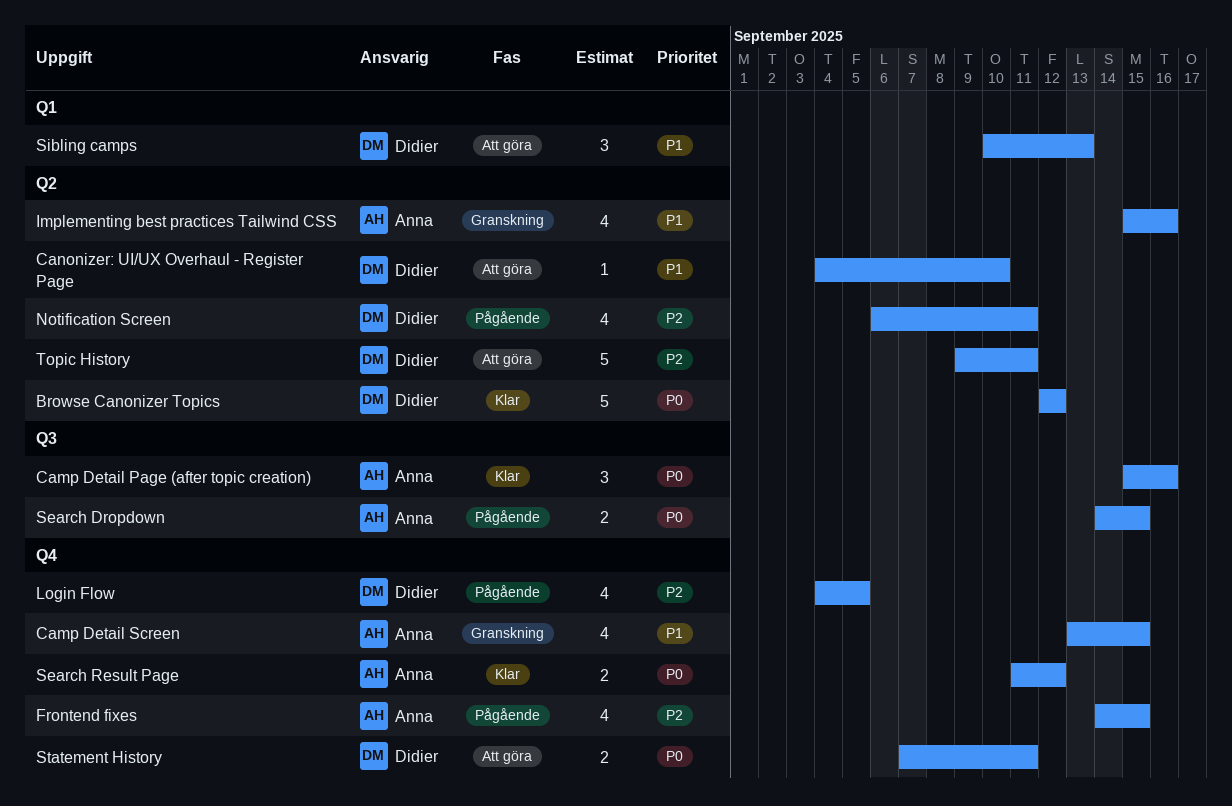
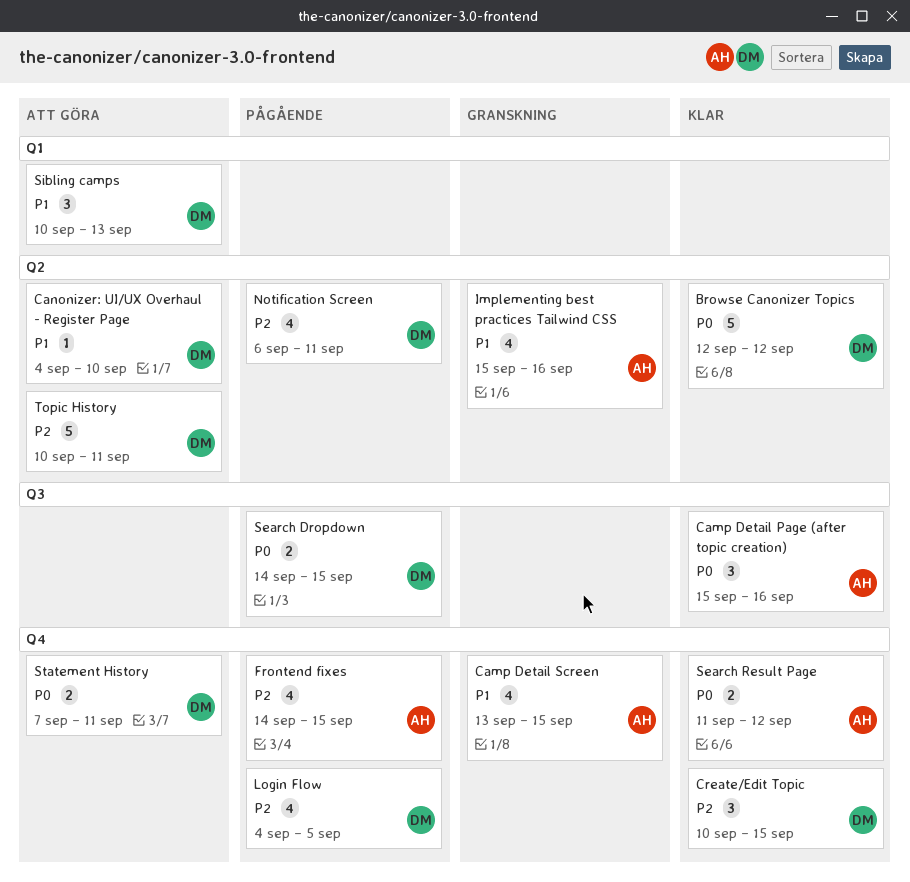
Create/Edit Topic: none -> present
Search Dropdown, owner: Anna -> Didier
Topic History, start: Sep 9 -> Sep 10

